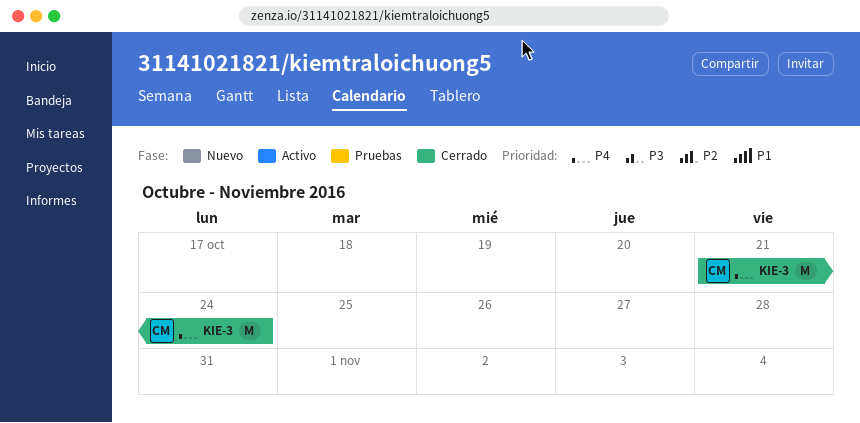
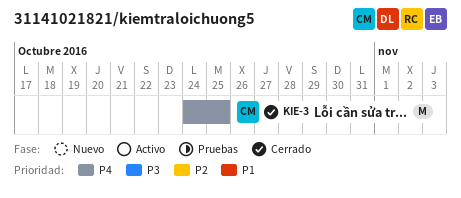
KIE-3, start: Oct 21 -> Oct 24
KIE-3, due: Oct 24 -> Oct 25

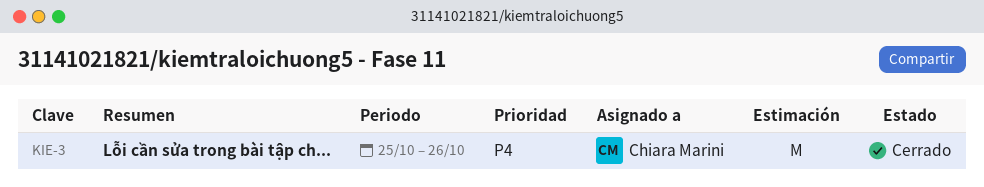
KIE-3, start: Oct 24 -> Oct 25
KIE-3, due: Oct 25 -> Oct 26

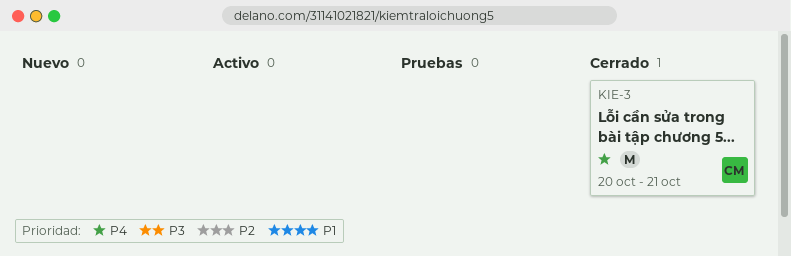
KIE-3, start: Oct 25 -> Oct 20
KIE-3, due: Oct 26 -> Oct 21

